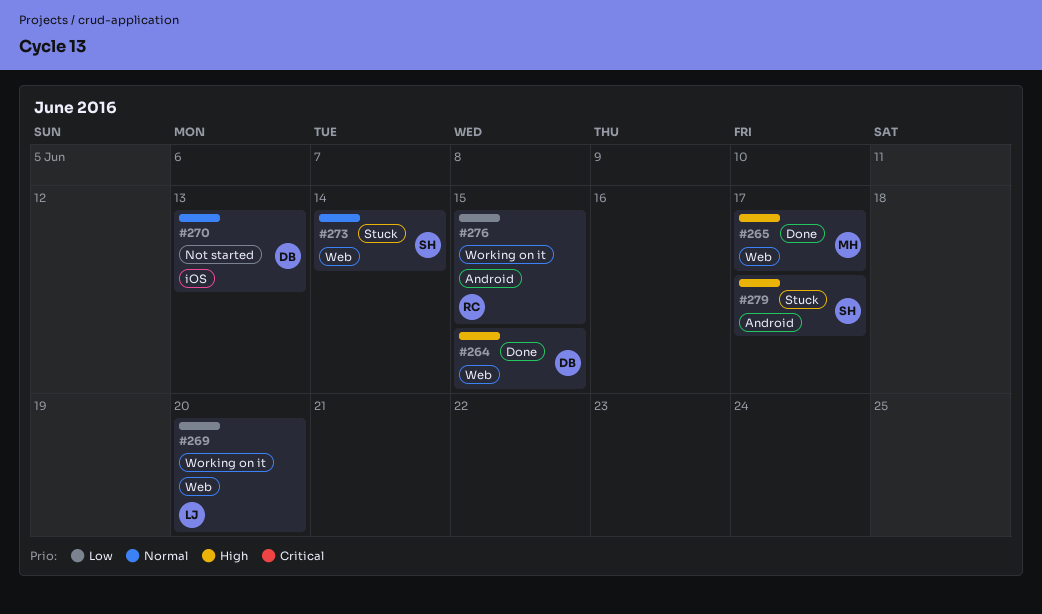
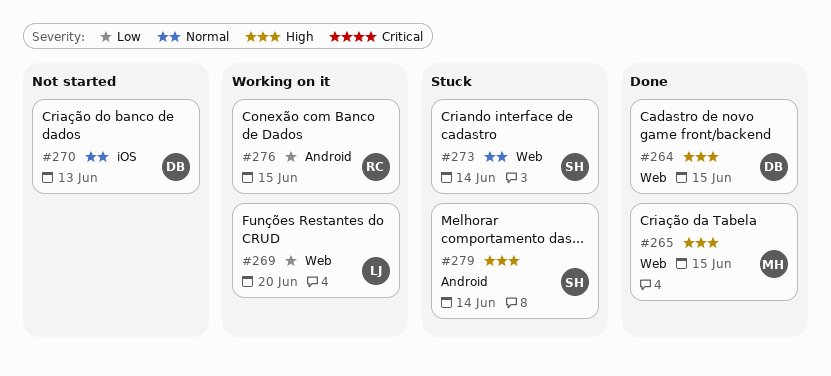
#265, due: Jun 17 -> Jun 15
#279, due: Jun 17 -> Jun 14

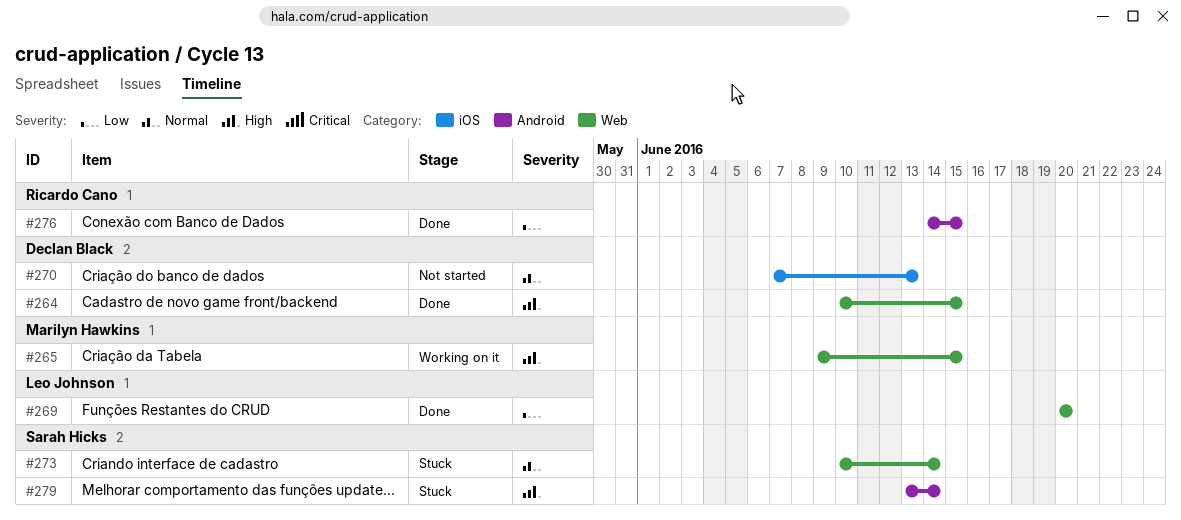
#265, status: Done -> Working on it
#269, status: Working on it -> Done
#276, status: Working on it -> Done

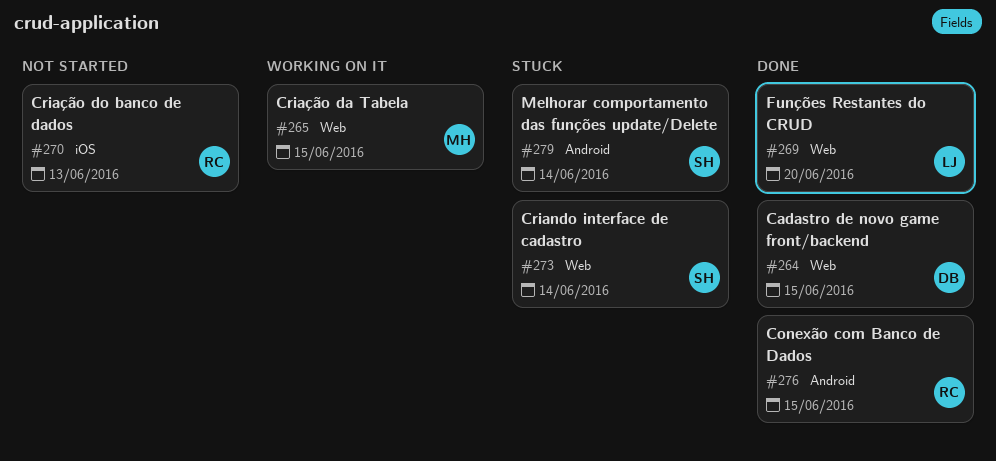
#270, owner: Declan Black -> Ricardo Cano

